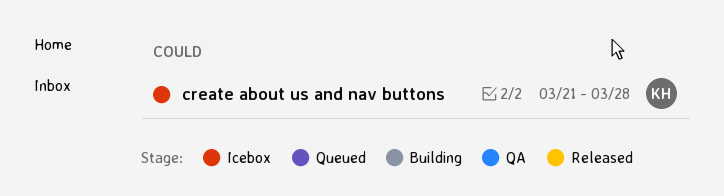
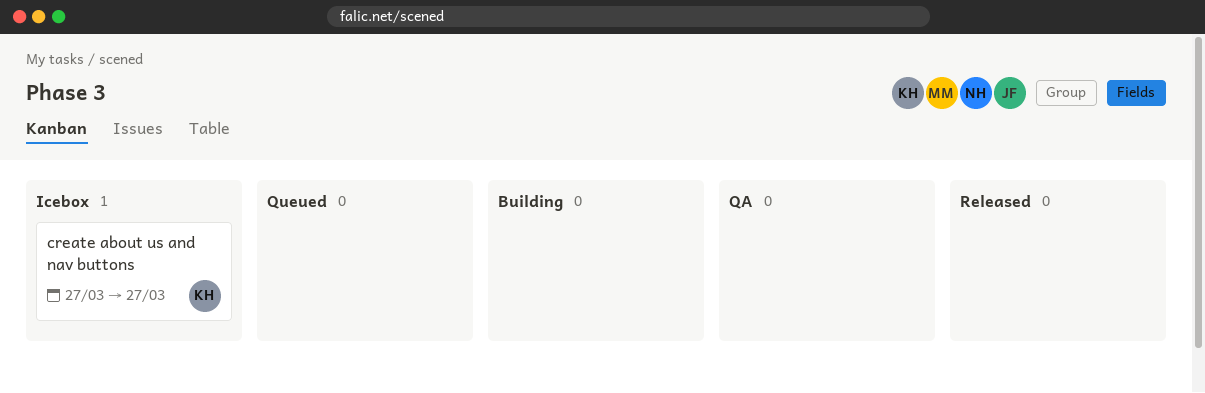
create about us and nav buttons, start: Mar 21 -> Mar 27
create about us and nav buttons, due: Mar 28 -> Mar 27

